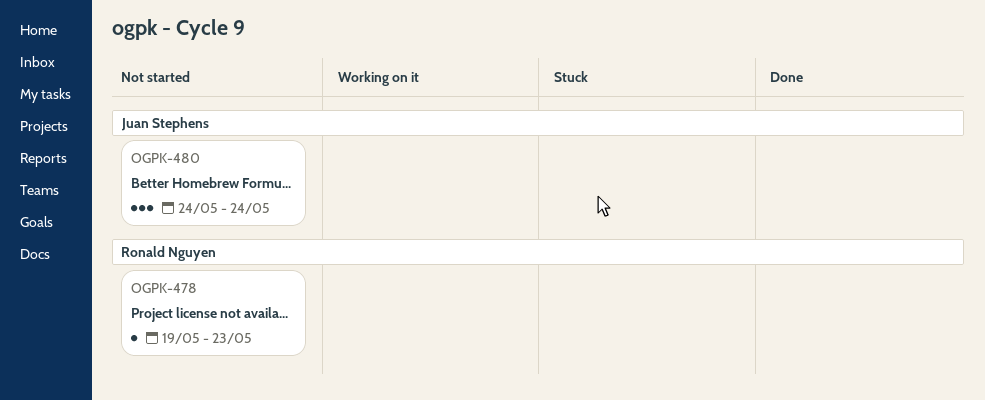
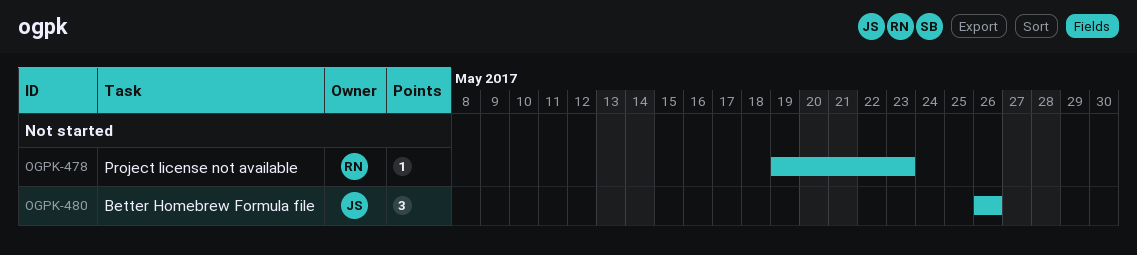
OGPK-480, start: May 24 -> May 26
OGPK-480, due: May 24 -> May 26

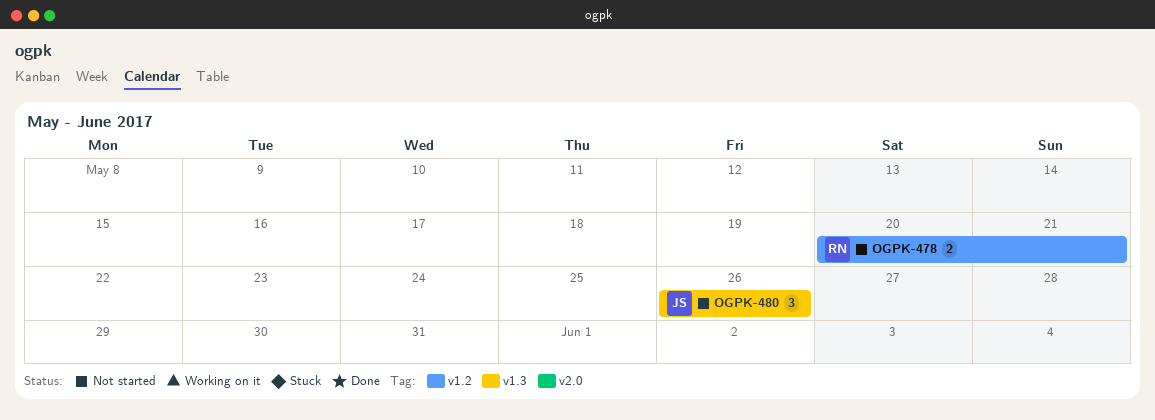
OGPK-478, estimate: 1 -> 2
OGPK-478, start: May 19 -> May 20
OGPK-478, due: May 23 -> May 21

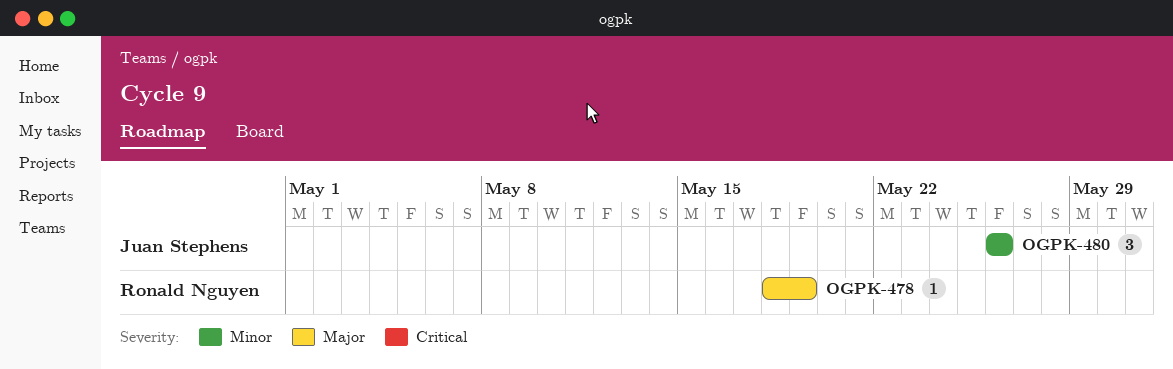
OGPK-478, estimate: 2 -> 1
OGPK-478, start: May 20 -> May 18
OGPK-478, due: May 21 -> May 19

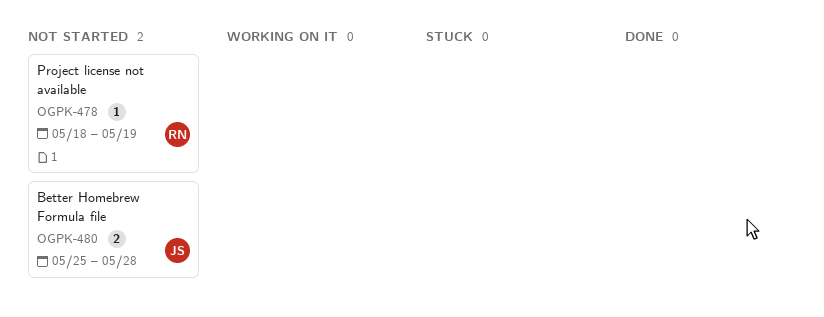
OGPK-480, estimate: 3 -> 2
OGPK-480, start: May 26 -> May 25
OGPK-480, due: May 26 -> May 28

